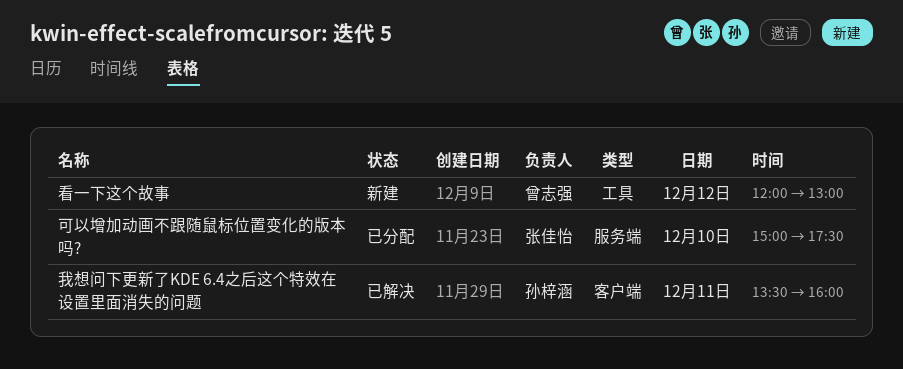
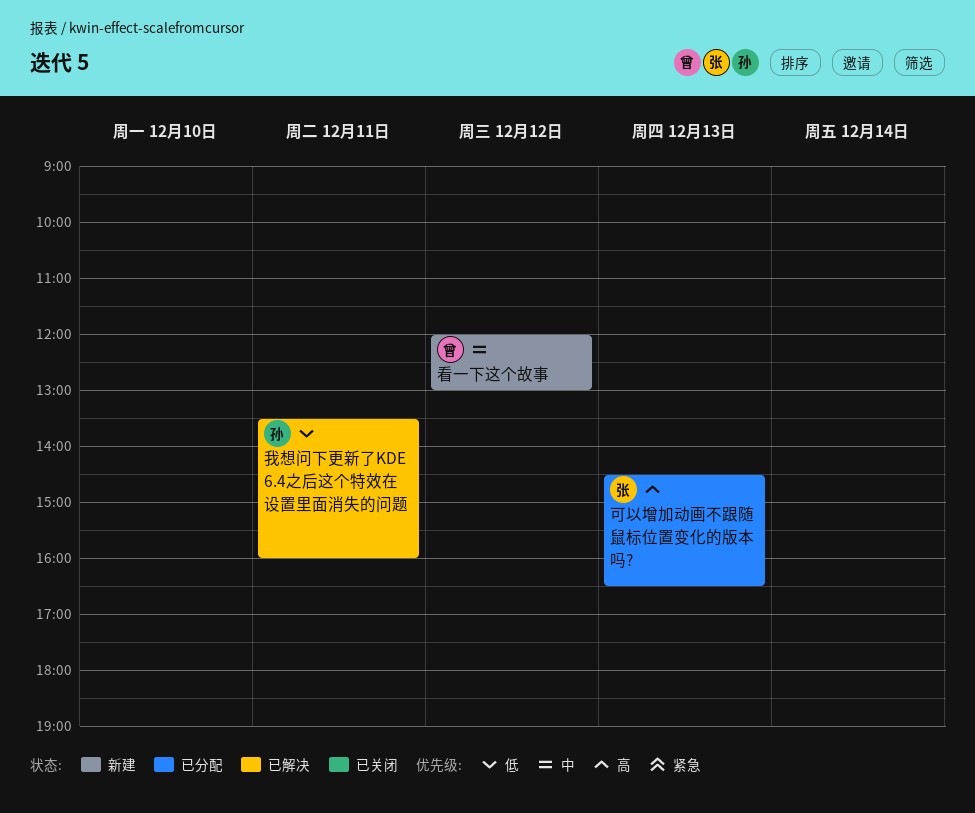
可以增加动画不跟随鼠标位置变化的版本吗?, day: Dec 10 -> Dec 13
可以增加动画不跟随鼠标位置变化的版本吗?, begins: 15:00 -> 14:30
可以增加动画不跟随鼠标位置变化的版本吗?, ends: 17:30 -> 16:30

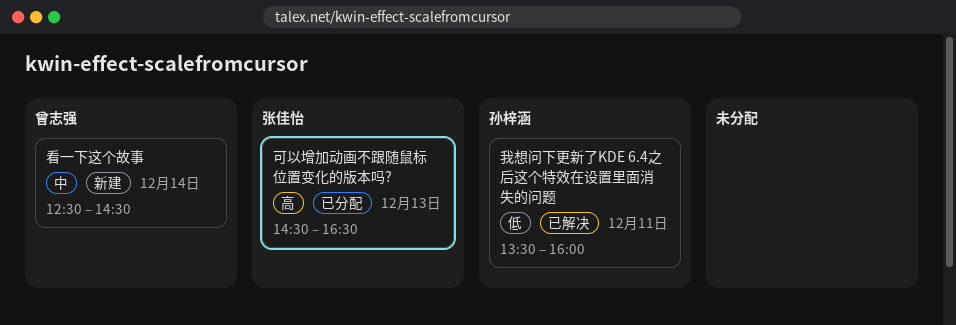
看一下这个故事, day: Dec 12 -> Dec 14
看一下这个故事, begins: 12:00 -> 12:30
看一下这个故事, ends: 13:00 -> 14:30

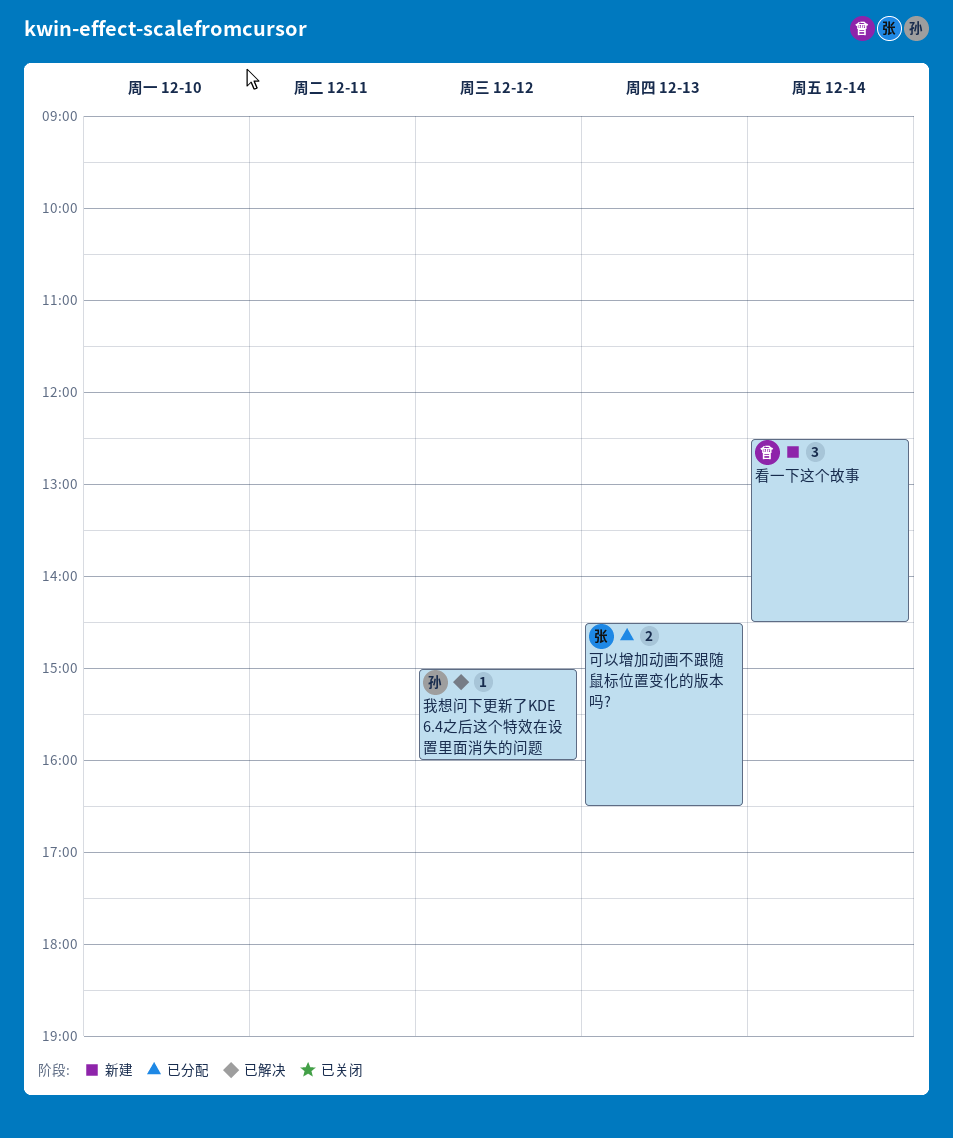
我想问下更新了KDE 6.4之后这个特效在设置里面消失的问题, day: Dec 11 -> Dec 12
我想问下更新了KDE 6.4之后这个特效在设置里面消失的问题, begins: 13:30 -> 15:00

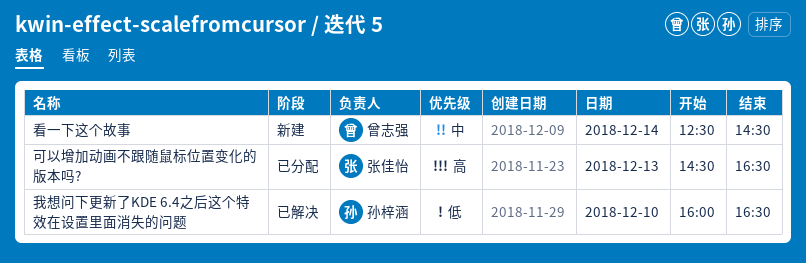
我想问下更新了KDE 6.4之后这个特效在设置里面消失的问题, day: Dec 12 -> Dec 10
我想问下更新了KDE 6.4之后这个特效在设置里面消失的问题, begins: 15:00 -> 16:00
我想问下更新了KDE 6.4之后这个特效在设置里面消失的问题, ends: 16:00 -> 16:30

